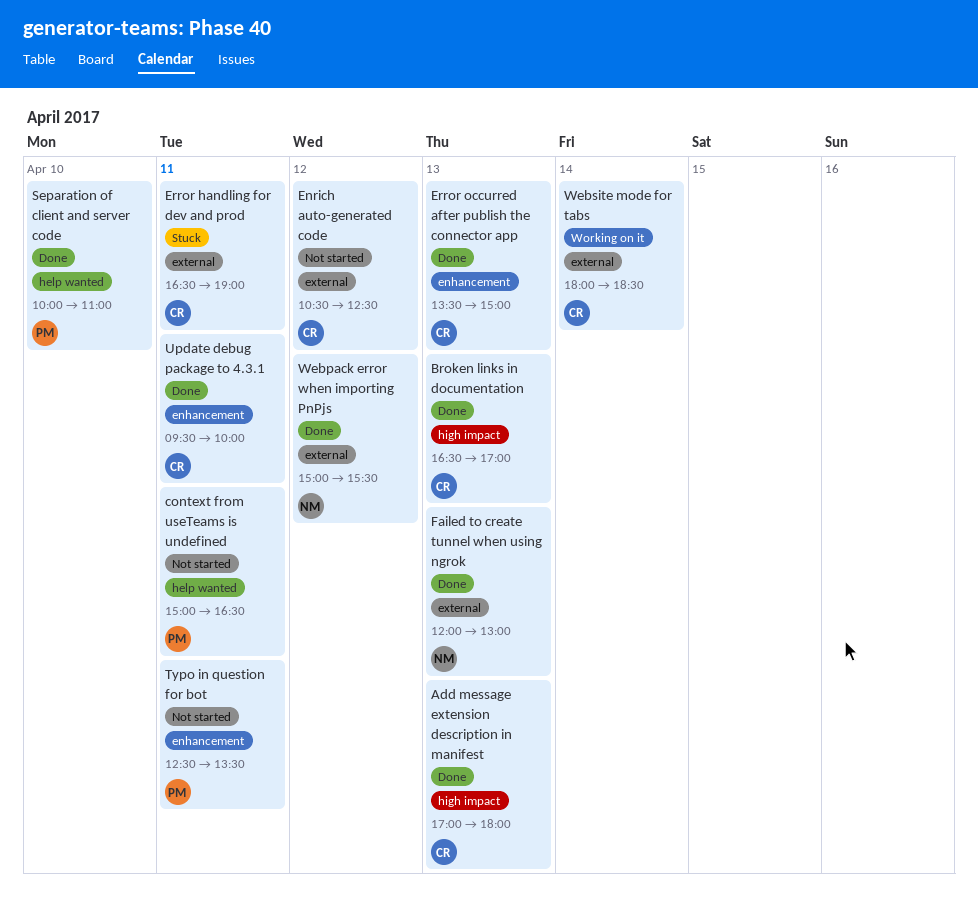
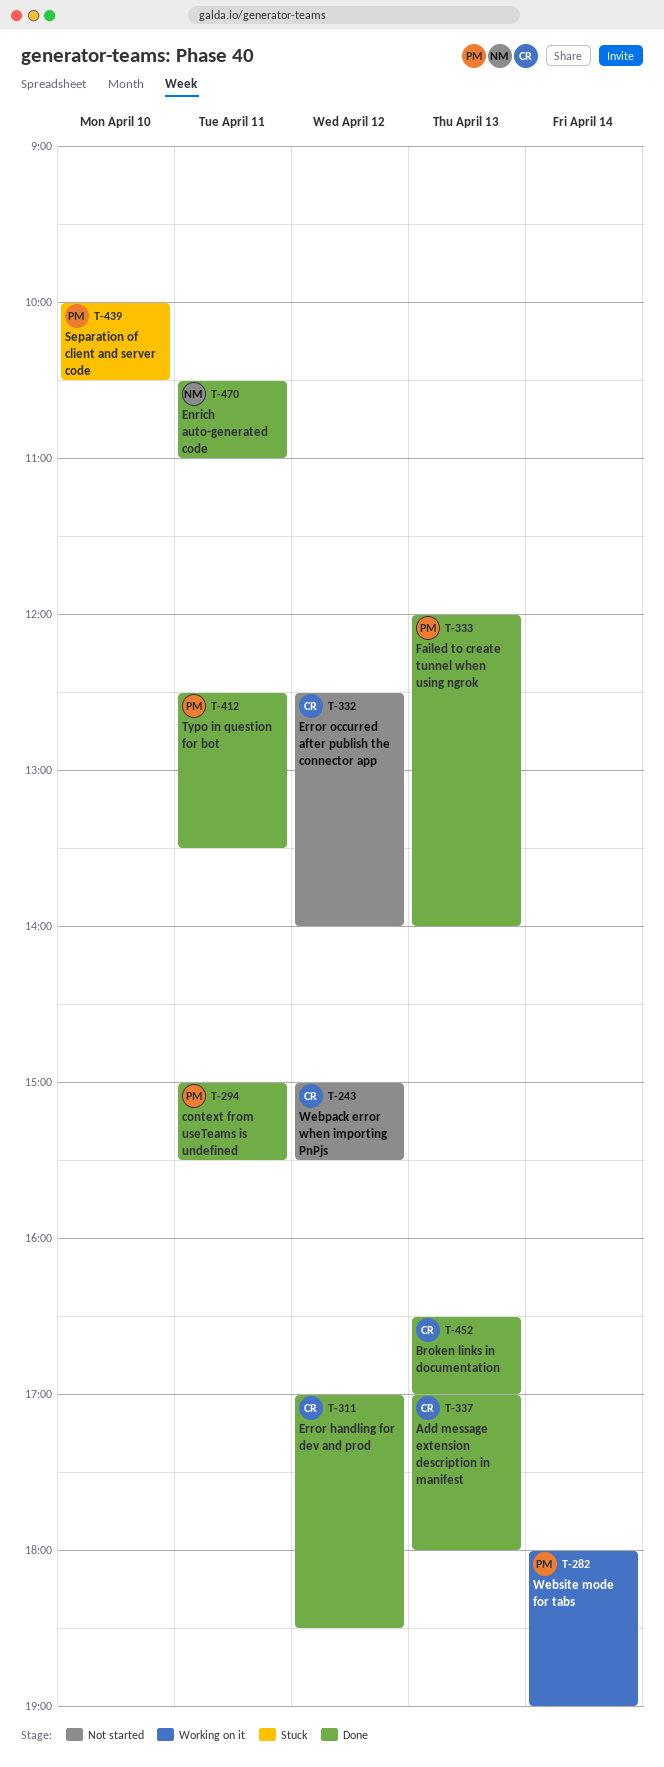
context from useTeams is undefined, status: Not started -> Done
context from useTeams is undefined, ends: 16:30 -> 15:30
Enrich auto-generated code, status: Not started -> Done
Enrich auto-generated code, owner: CR -> NM
Enrich auto-generated code, day: Apr 12 -> Apr 11
Enrich auto-generated code, ends: 12:30 -> 11:00
Error handling for dev and prod, status: Stuck -> Done
Error handling for dev and prod, day: Apr 11 -> Apr 12
Error handling for dev and prod, begins: 16:30 -> 17:00
Error handling for dev and prod, ends: 19:00 -> 18:30
Error occurred after publish the connector app, status: Done -> Not started
Error occurred after publish the connector app, day: Apr 13 -> Apr 12
Error occurred after publish the connector app, begins: 13:30 -> 12:30
Error occurred after publish the connector app, ends: 15:00 -> 14:00
Failed to create tunnel when using ngrok, owner: NM -> PM
Failed to create tunnel when using ngrok, ends: 13:00 -> 14:00
Separation of client and server code, status: Done -> Stuck
Separation of client and server code, ends: 11:00 -> 10:30
Typo in question for bot, status: Not started -> Done
Update debug package to 4.3.1: present -> none
Webpack error when importing PnPjs, status: Done -> Not started
Webpack error when importing PnPjs, owner: NM -> CR
Website mode for tabs, owner: CR -> PM
Website mode for tabs, ends: 18:30 -> 19:00

